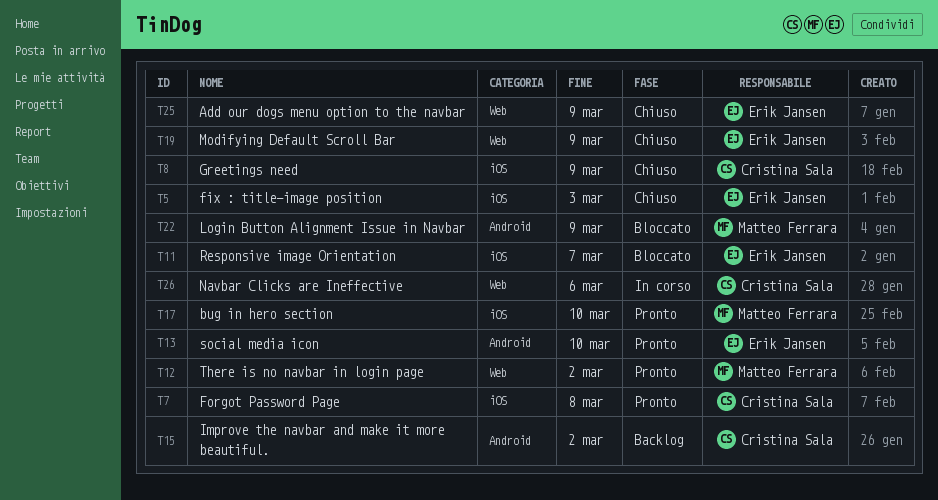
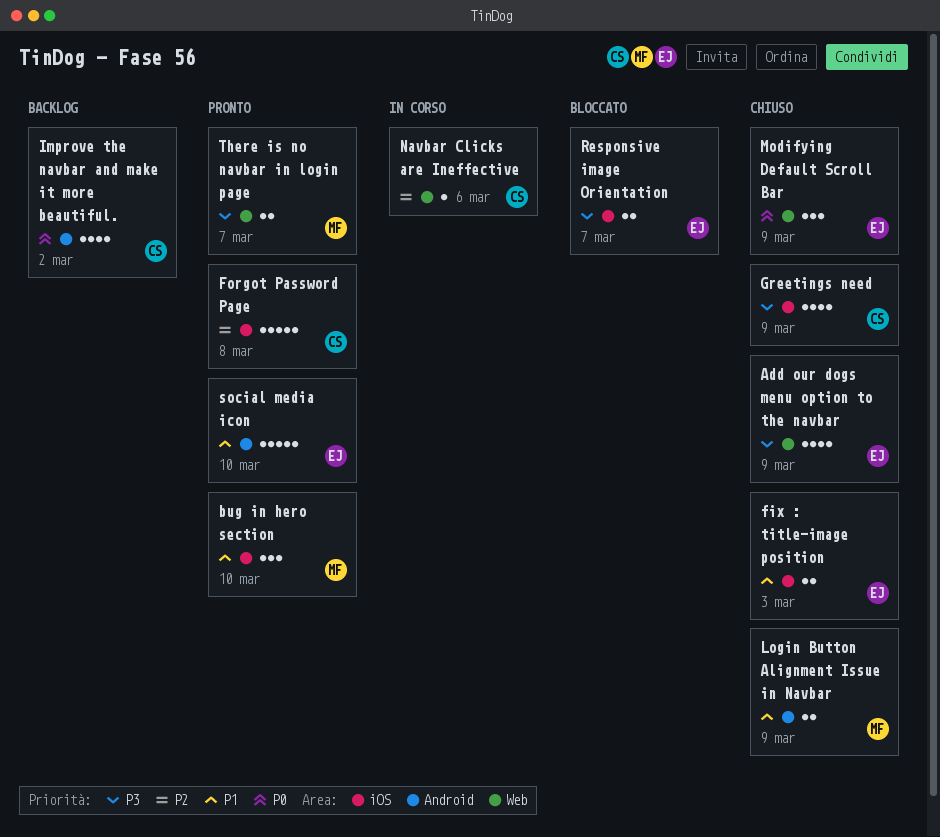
Login Button Alignment Issue in Navbar, status: Bloccato -> Chiuso
There is no navbar in login page, due: Mar 2 -> Mar 7

